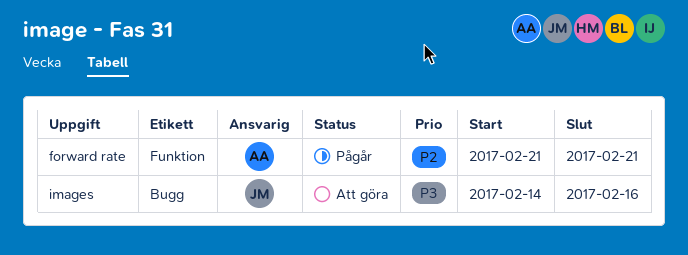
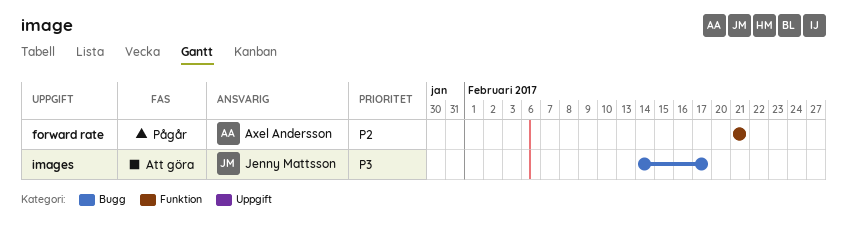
images, due: Feb 16 -> Feb 17

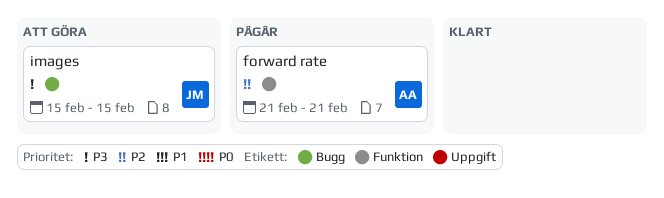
images, start: Feb 14 -> Feb 15
images, due: Feb 17 -> Feb 15

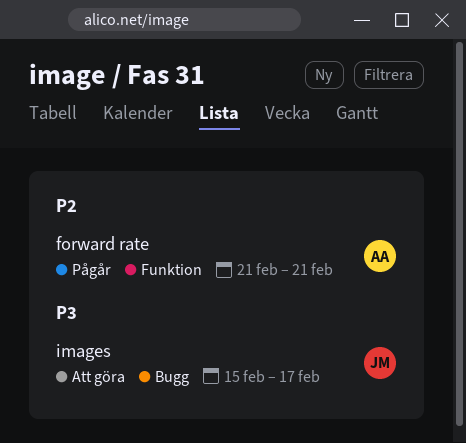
images, due: Feb 15 -> Feb 17

